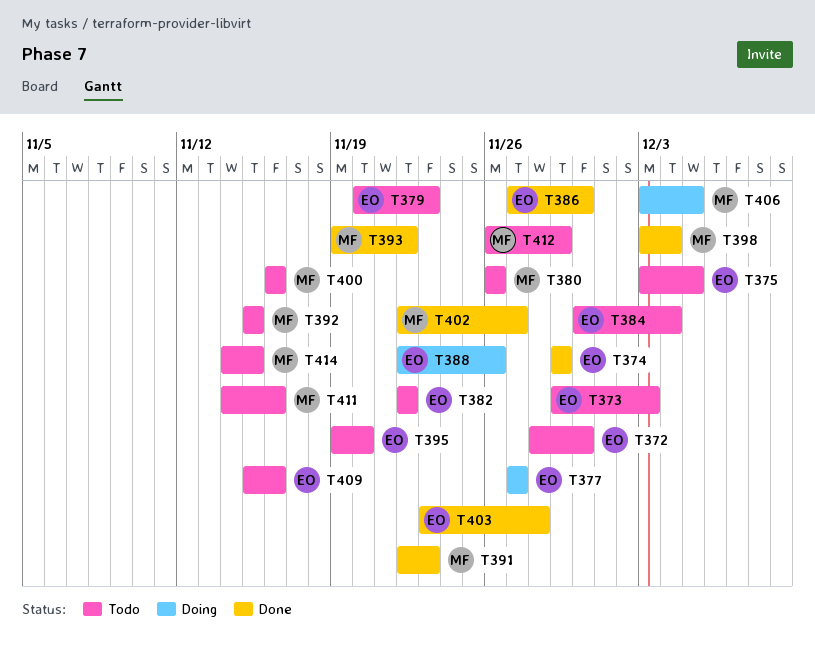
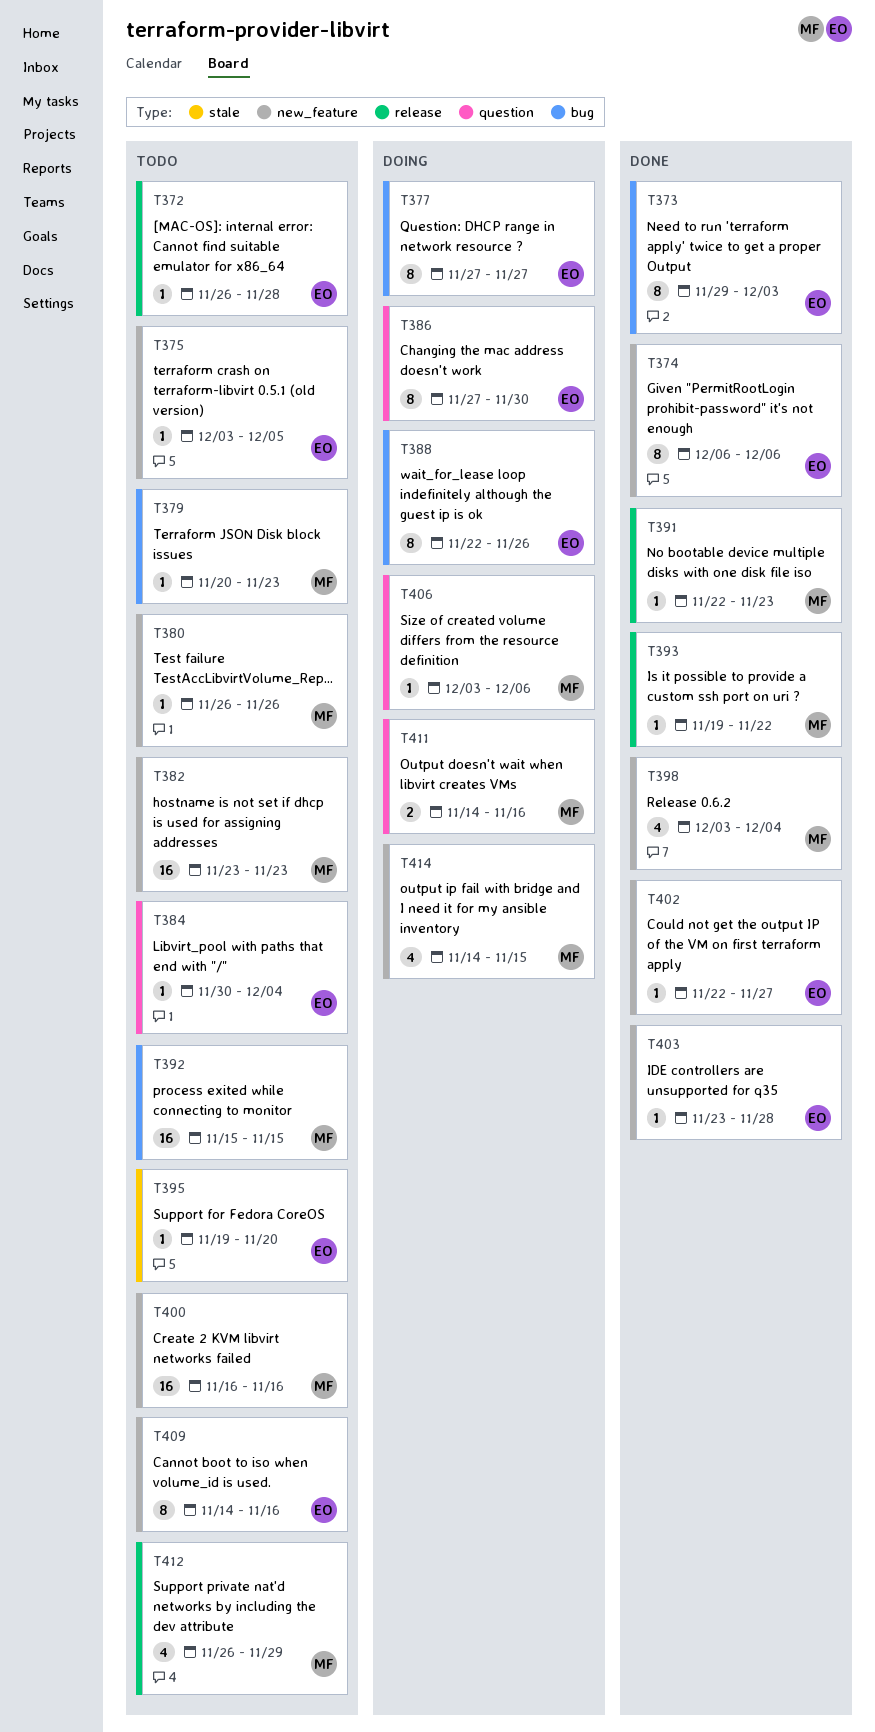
T372, start: Nov 28 -> Nov 26
T372, due: Nov 30 -> Nov 28
T373, status: Todo -> Done
T374, start: Nov 29 -> Dec 6
T374, due: Nov 29 -> Dec 6
T379, owner: EO -> MF
T382, owner: EO -> MF
T382, start: Nov 22 -> Nov 23
T382, due: Nov 22 -> Nov 23
T386, status: Done -> Doing
T402, owner: MF -> EO
T406, due: Dec 5 -> Dec 6
T409, start: Nov 15 -> Nov 14
T411, status: Todo -> Doing
T414, status: Todo -> Doing

